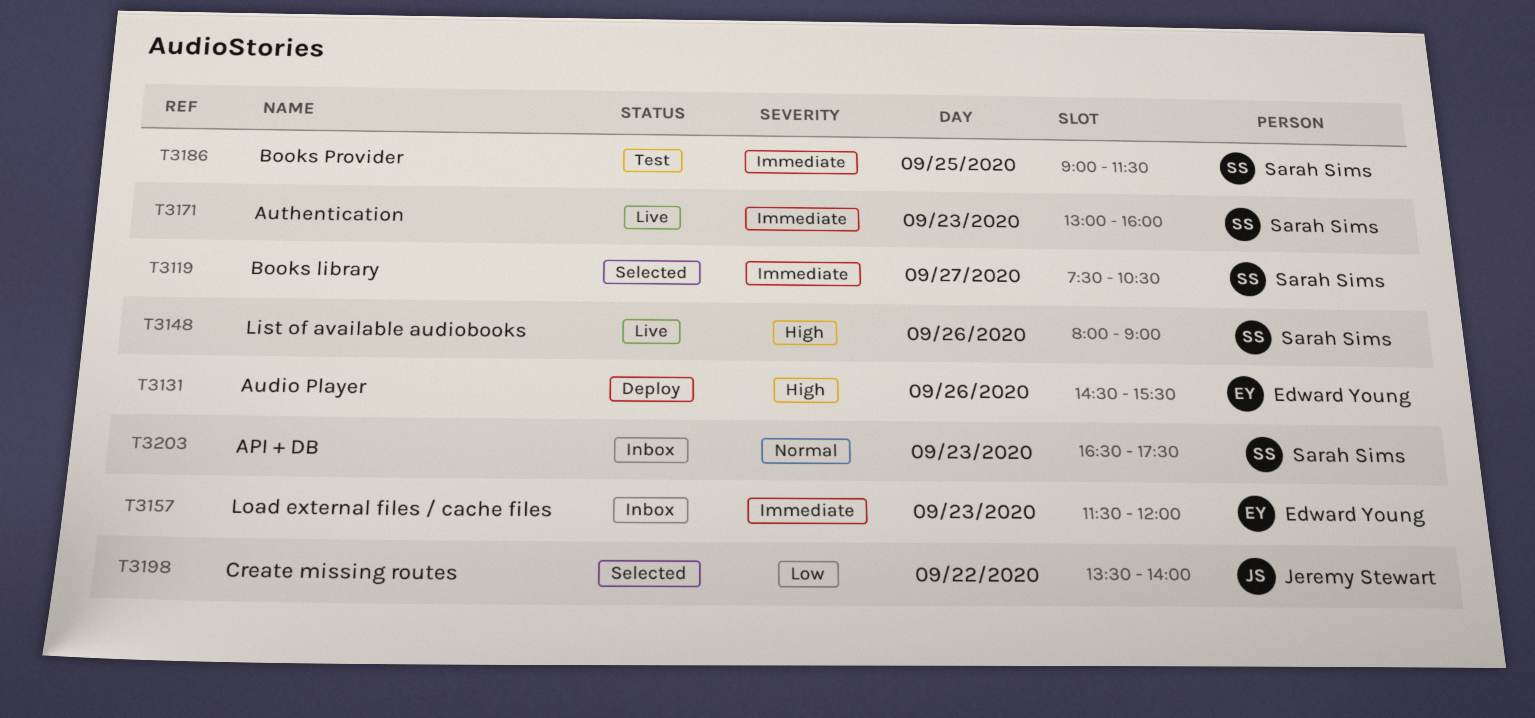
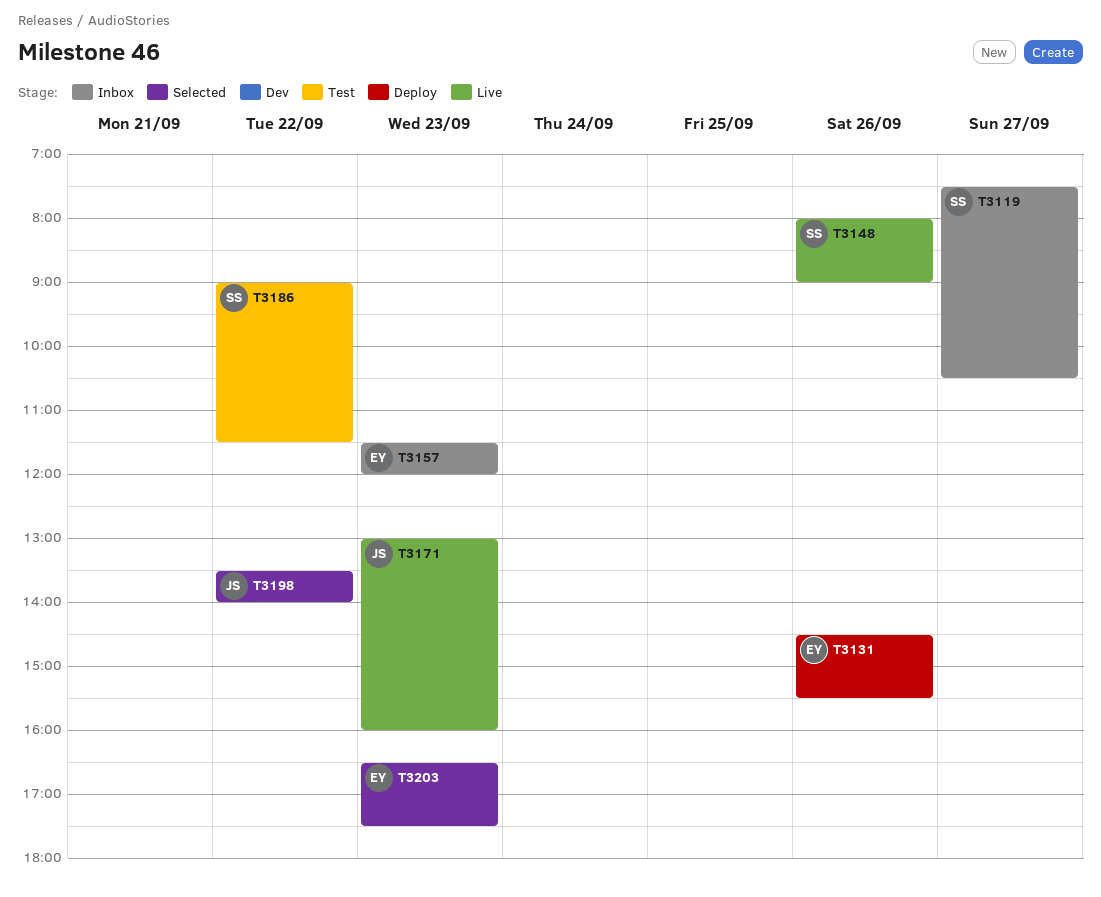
T3119, status: Selected -> Inbox
T3171, owner: Sarah Sims -> Jeremy Stewart
T3186, day: Sep 25 -> Sep 22
T3203, status: Inbox -> Selected
T3203, owner: Sarah Sims -> Edward Young

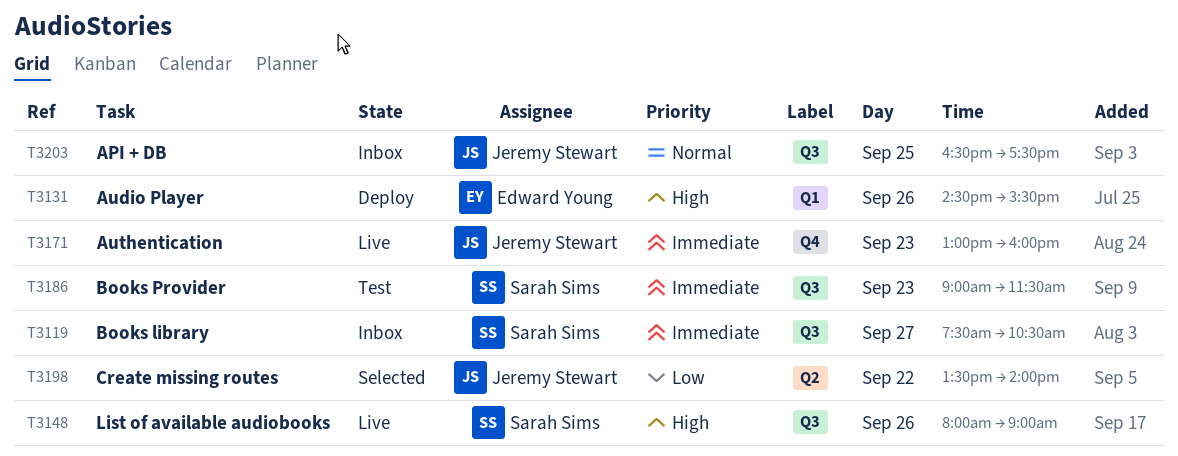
T3157: present -> none
T3186, day: Sep 22 -> Sep 23
T3203, status: Selected -> Inbox
T3203, owner: Edward Young -> Jeremy Stewart
T3203, day: Sep 23 -> Sep 25

